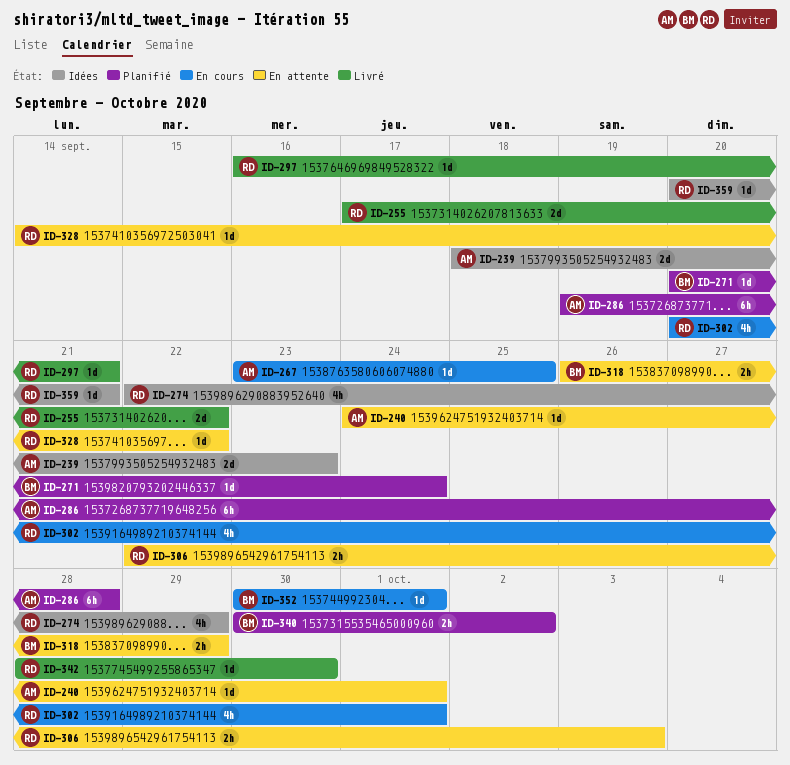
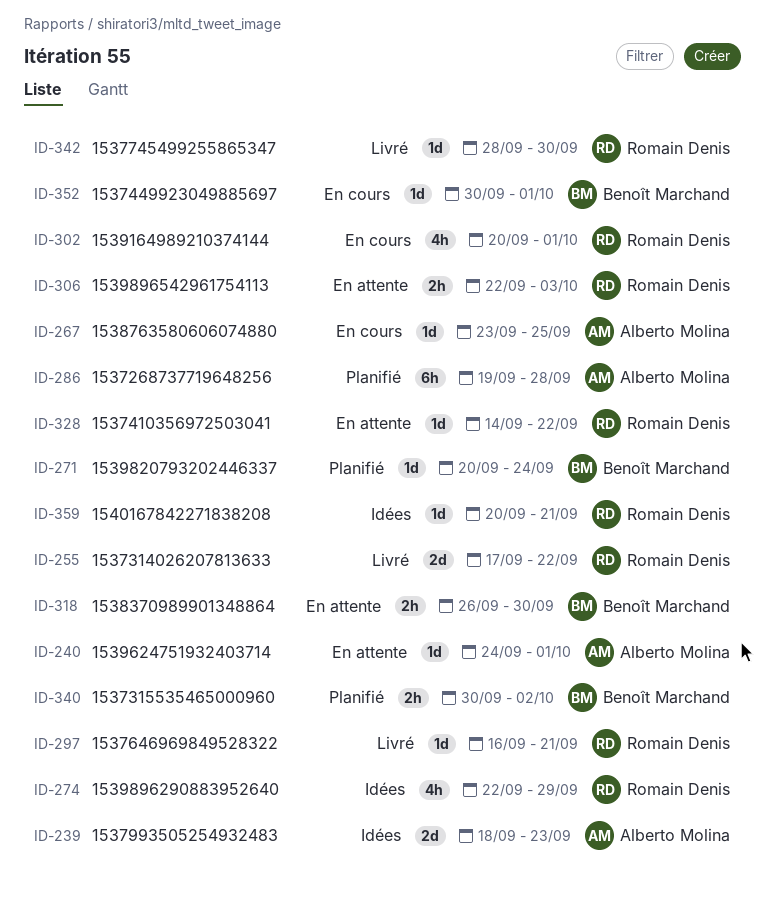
ID-318, due: Sep 29 -> Sep 30

